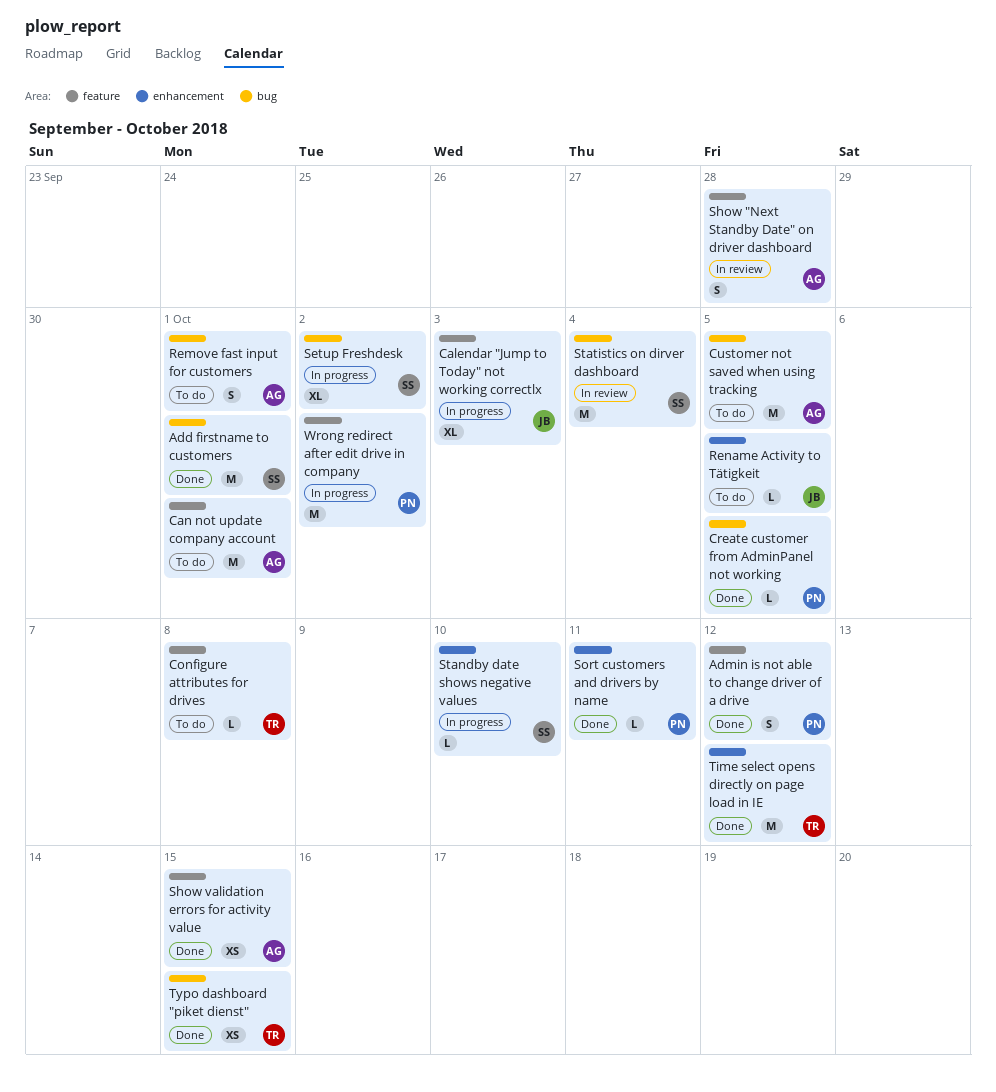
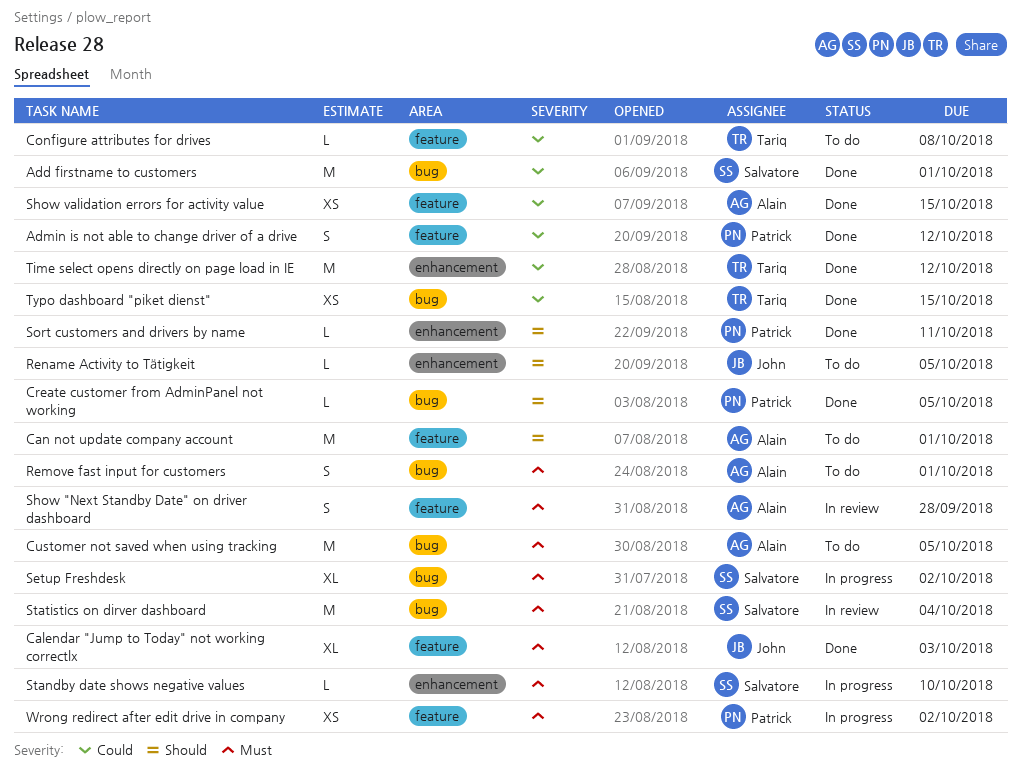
Calendar "Jump to Today" not working correctlx, status: In progress -> Done
Wrong redirect after edit drive in company, estimate: M -> XS

